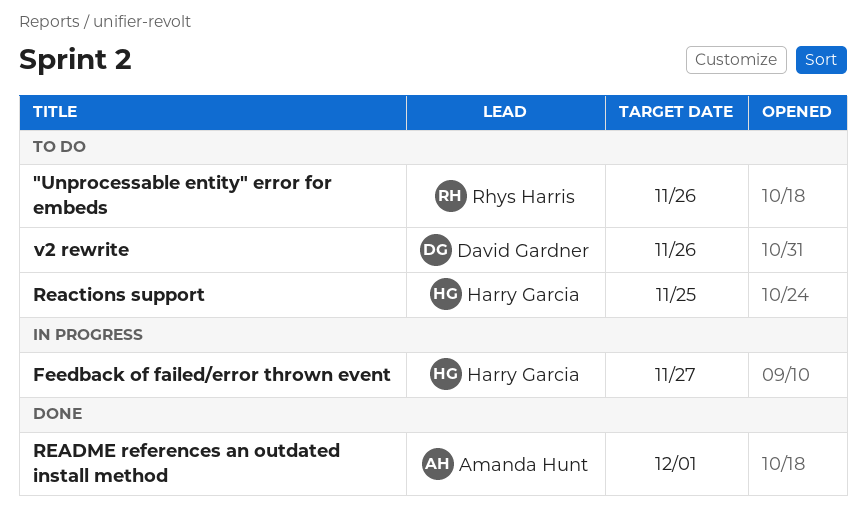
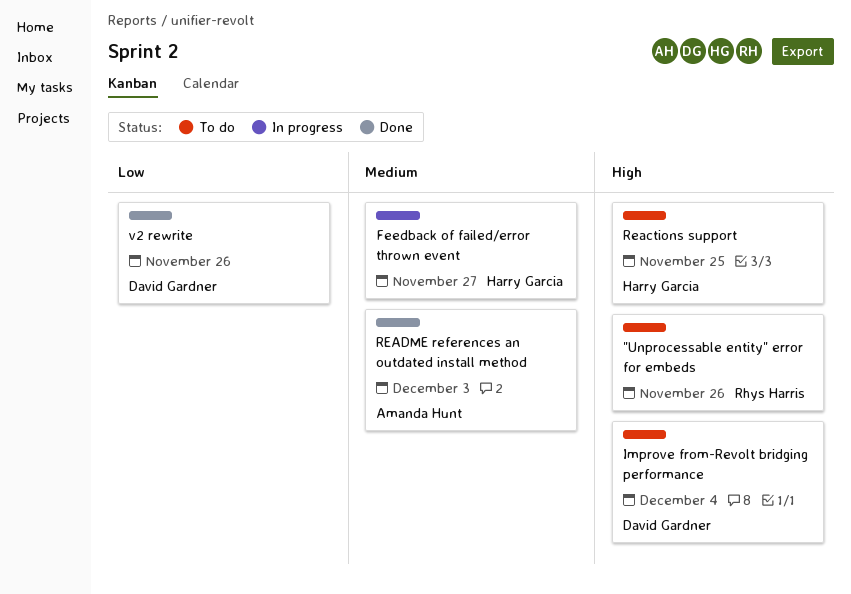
Improve from-Revolt bridging performance: none -> present
README references an outdated install method, due: Dec 1 -> Dec 3
v2 rewrite, status: To do -> Done

